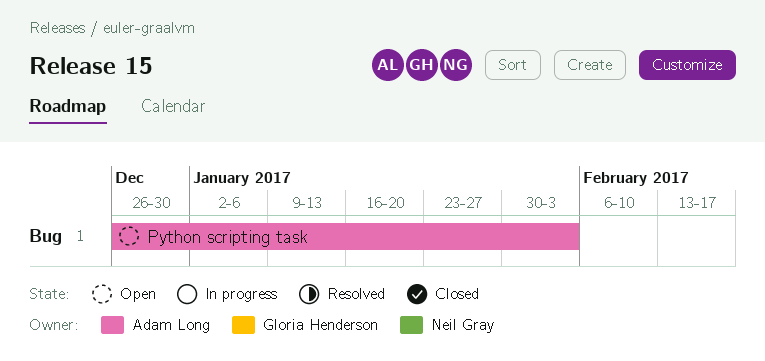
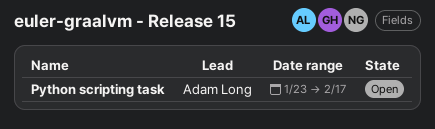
Python scripting task, start: Dec 26 -> Jan 23
Python scripting task, due: Feb 3 -> Feb 17

